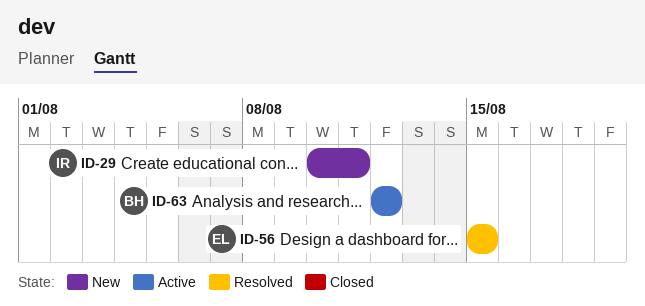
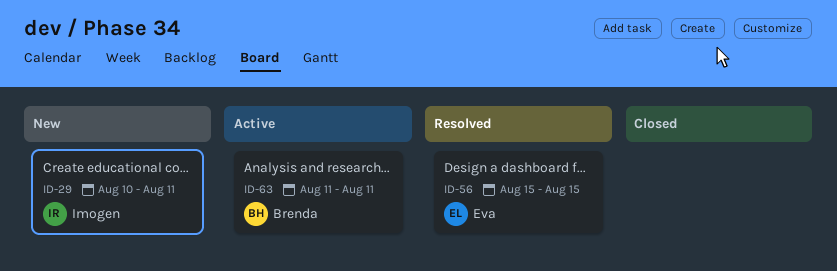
ID-63, start: Aug 12 -> Aug 11
ID-63, due: Aug 12 -> Aug 11

